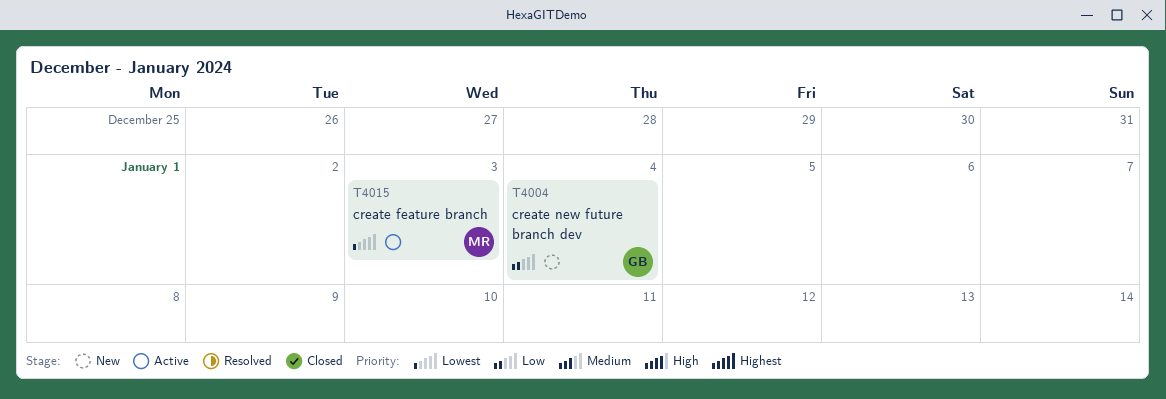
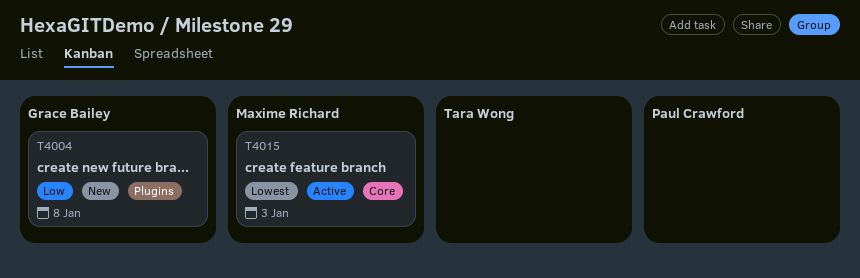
T4004, due: Jan 4 -> Jan 8

